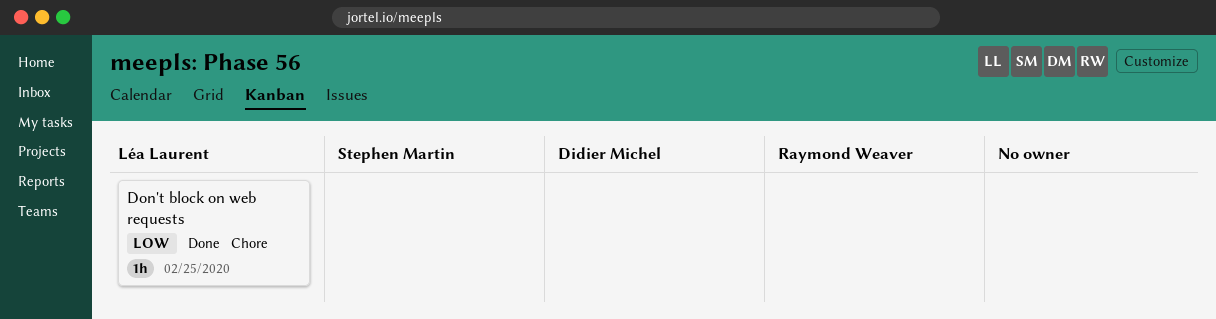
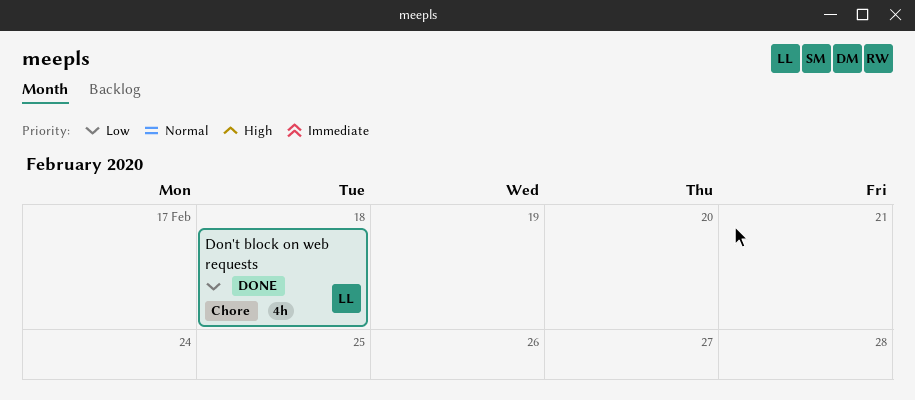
Don't block on web requests, estimate: 1h -> 4h
Don't block on web requests, due: Feb 25 -> Feb 18

